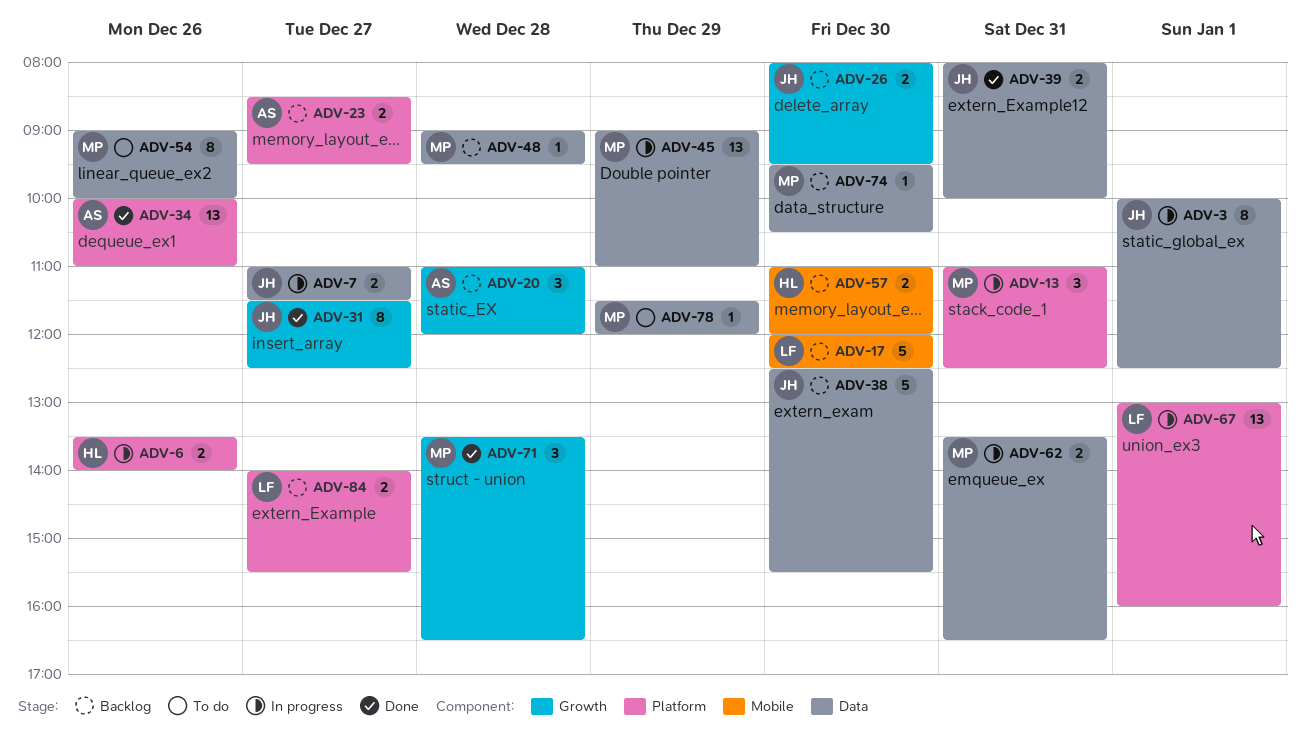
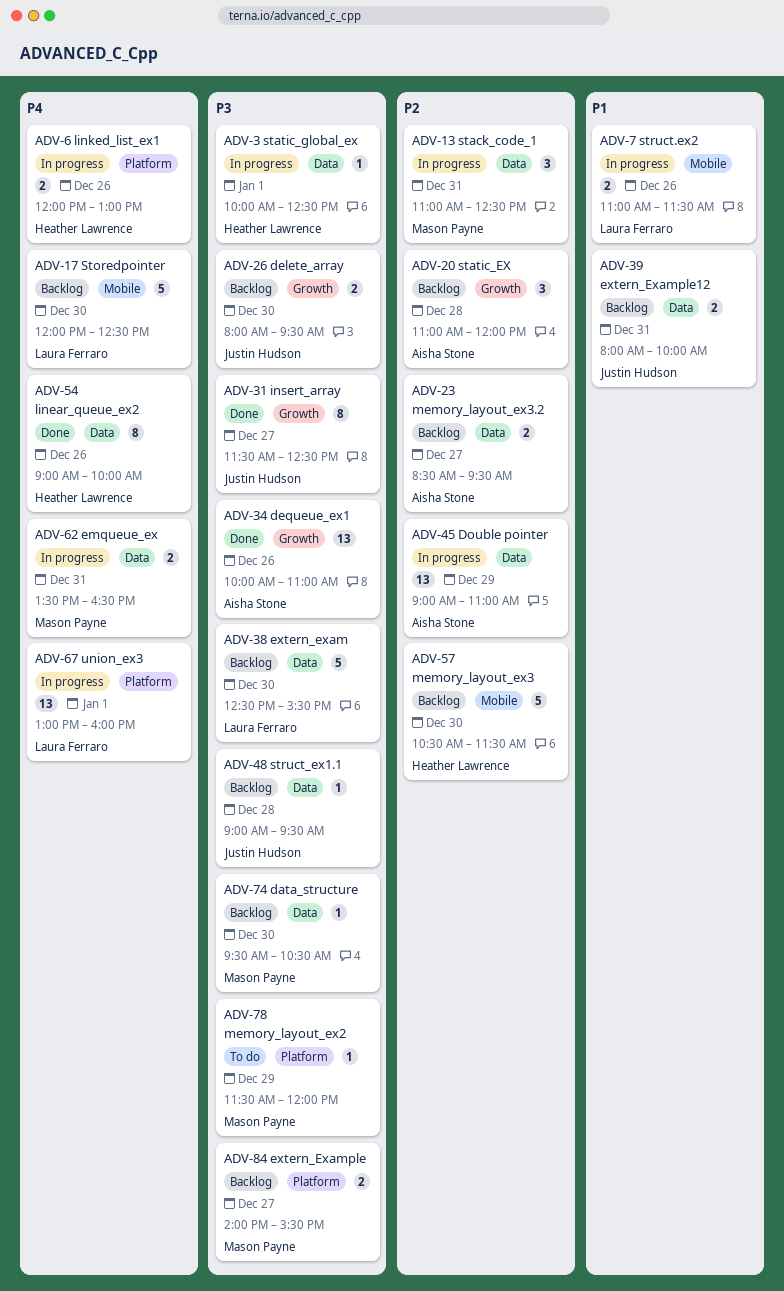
ADV-3, owner: Justin Hudson -> Heather Lawrence
ADV-3, estimate: 8 -> 1
ADV-6, begins: 13:30 -> 12:00
ADV-6, ends: 14:00 -> 13:00
ADV-7, owner: Justin Hudson -> Laura Ferraro
ADV-7, label: Data -> Mobile
ADV-7, day: Dec 27 -> Dec 26
ADV-13, label: Platform -> Data
ADV-23, label: Platform -> Data
ADV-34, label: Platform -> Growth
ADV-38, owner: Justin Hudson -> Laura Ferraro
ADV-39, status: Done -> Backlog
ADV-45, owner: Mason Payne -> Aisha Stone
ADV-48, owner: Mason Payne -> Justin Hudson
ADV-54, status: To do -> Done
ADV-54, owner: Mason Payne -> Heather Lawrence
ADV-57, estimate: 2 -> 5
ADV-57, begins: 11:00 -> 10:30
ADV-57, ends: 12:00 -> 11:30
ADV-71: present -> none
ADV-78, label: Data -> Platform
ADV-84, owner: Laura Ferraro -> Mason Payne

